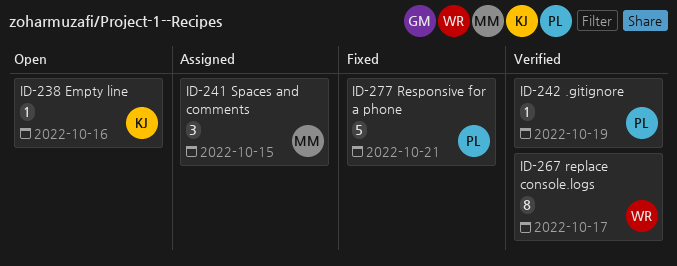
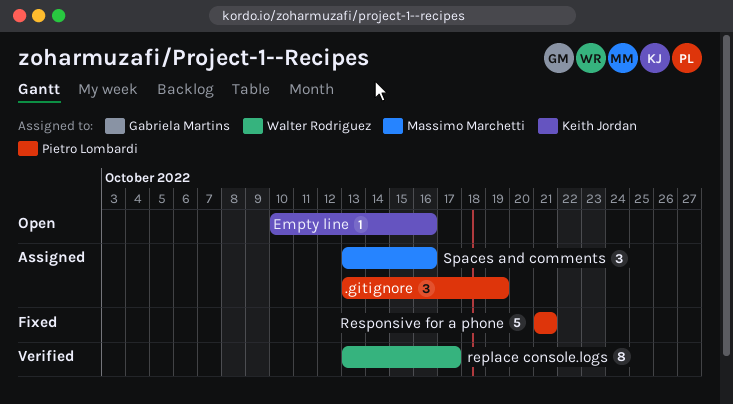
.gitignore, status: Verified -> Assigned
.gitignore, estimate: 1 -> 3
Spaces and comments, due: Oct 15 -> Oct 16

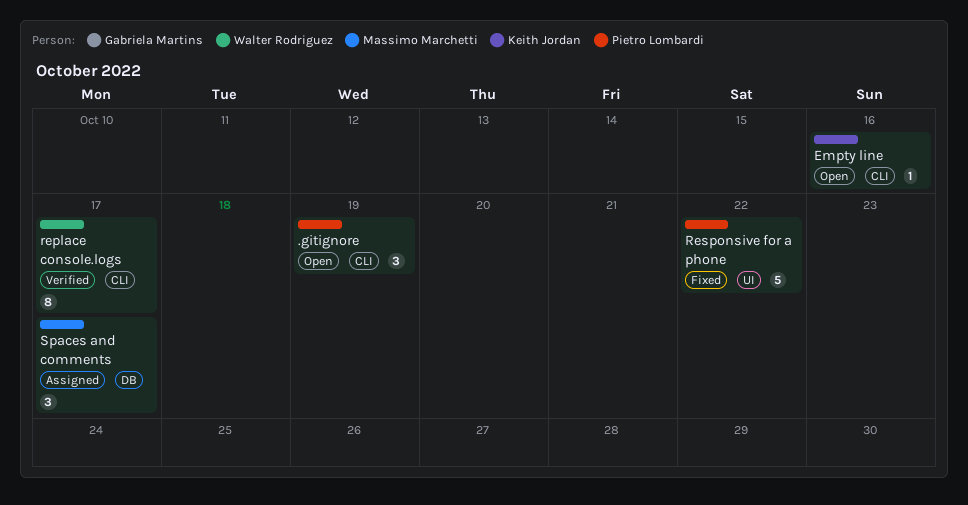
.gitignore, status: Assigned -> Open
Responsive for a phone, due: Oct 21 -> Oct 22
Spaces and comments, due: Oct 16 -> Oct 17

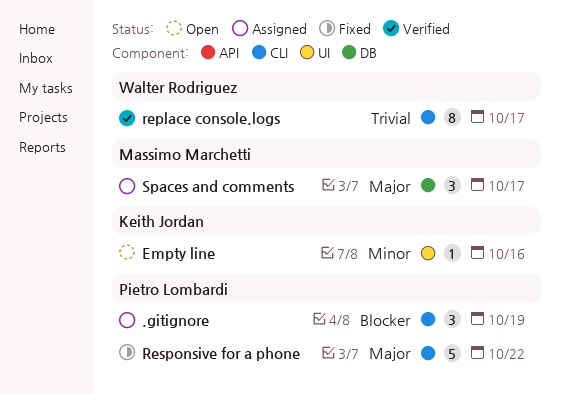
.gitignore, status: Open -> Assigned
Empty line, label: CLI -> UI
Responsive for a phone, label: UI -> CLI

